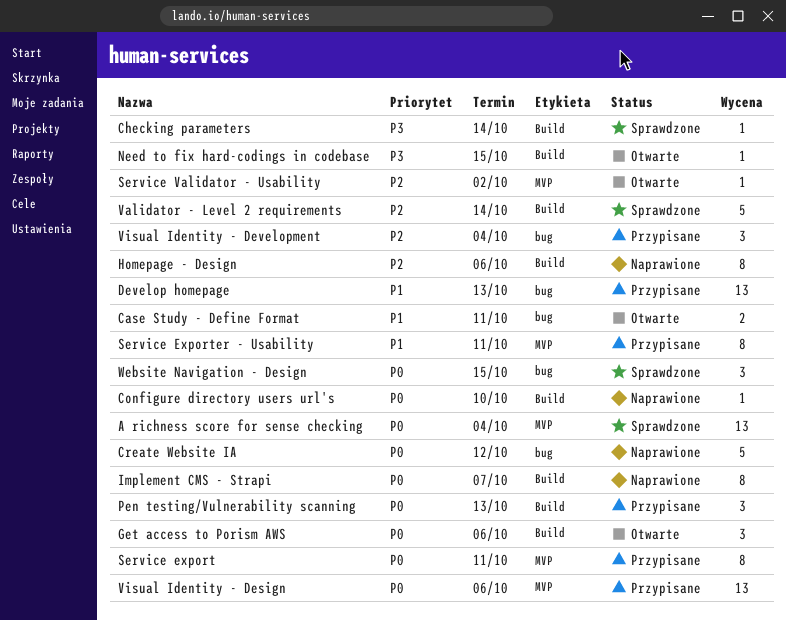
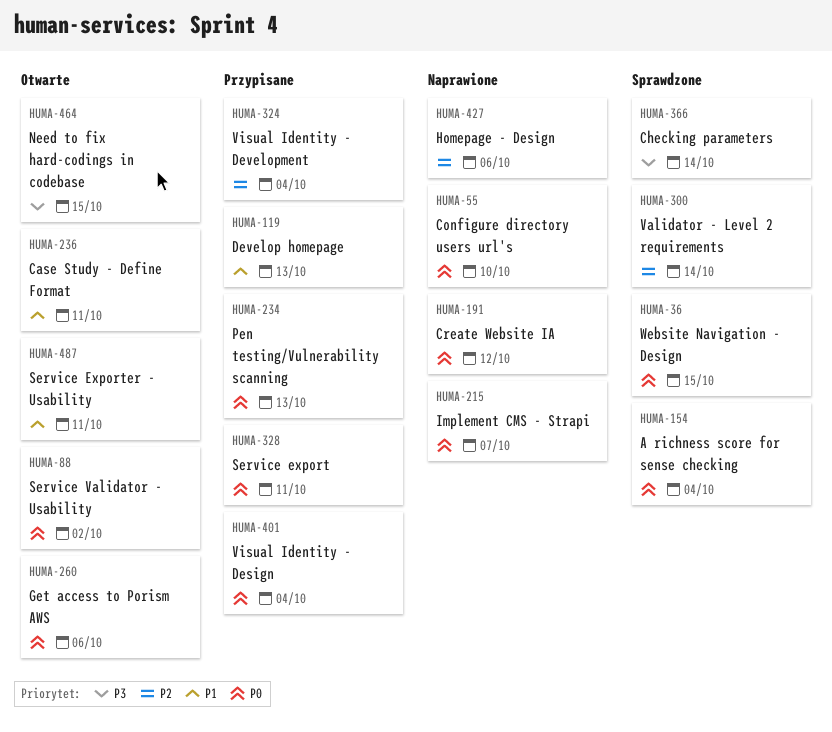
Service Exporter - Usability, status: Przypisane -> Otwarte
Service Validator - Usability, priority: P2 -> P0
Visual Identity - Design, due: Oct 6 -> Oct 4

